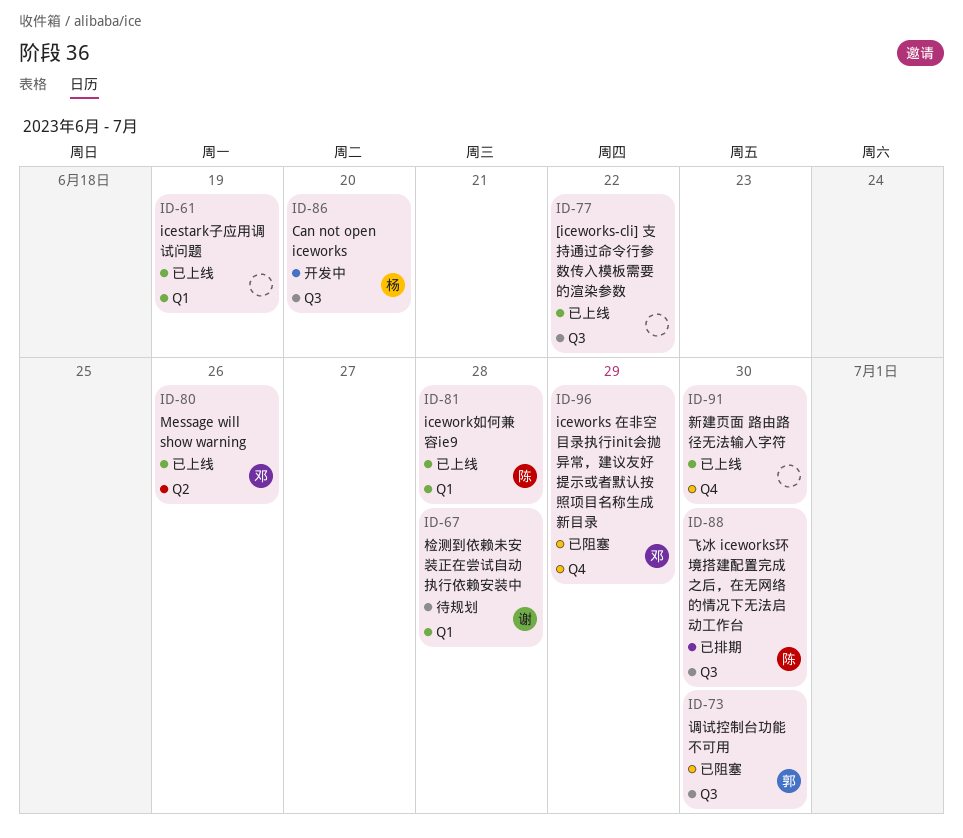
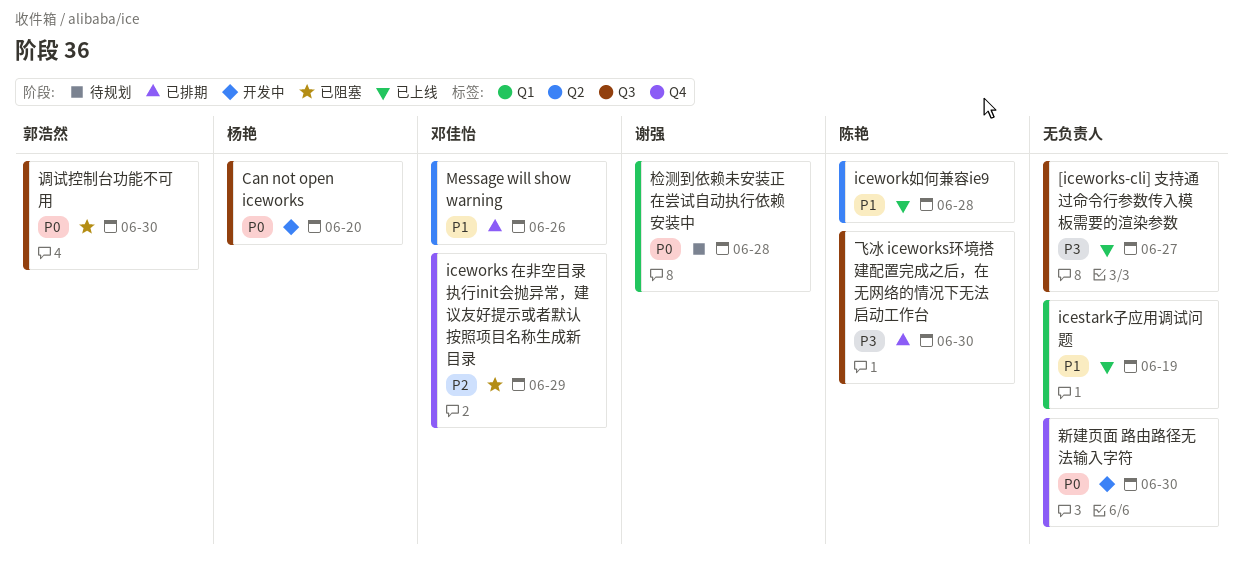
[iceworks-cli] 支持通过命令行参数传入模板需要的渲染参数, due: Jun 22 -> Jun 27
icework如何兼容ie9, label: Q1 -> Q2
Message will show warning, status: 已上线 -> 已排期
新建页面 路由路径无法输入字符, status: 已上线 -> 开发中

